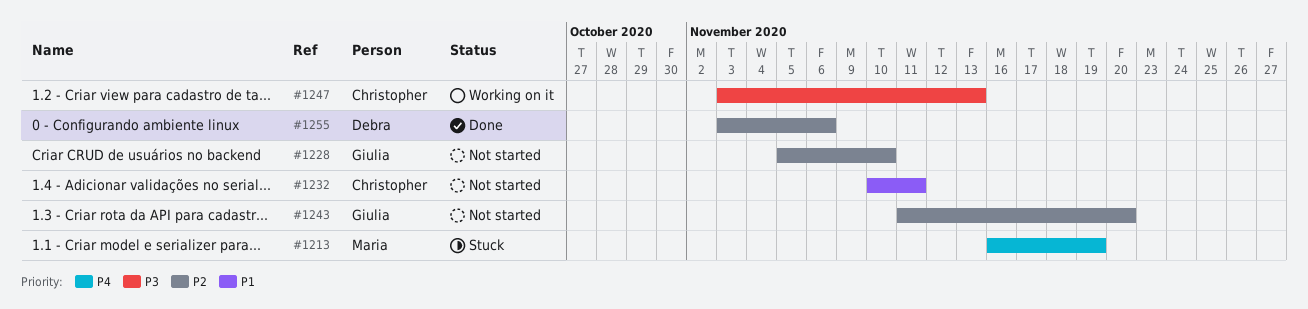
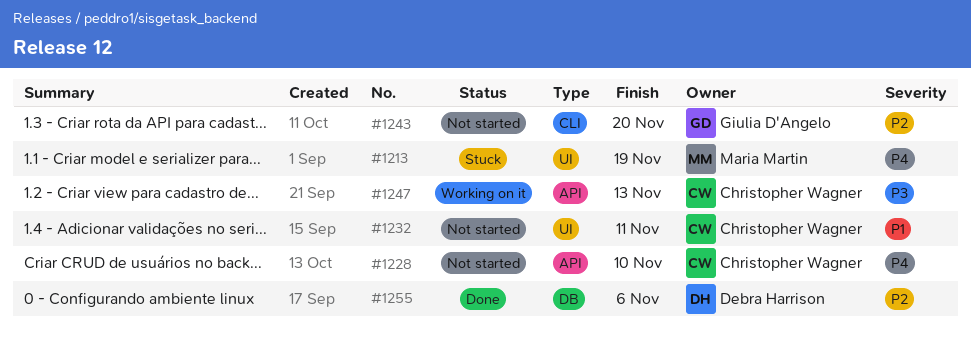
#1228, owner: Giulia D'Angelo -> Christopher Wagner
#1228, priority: P2 -> P4

